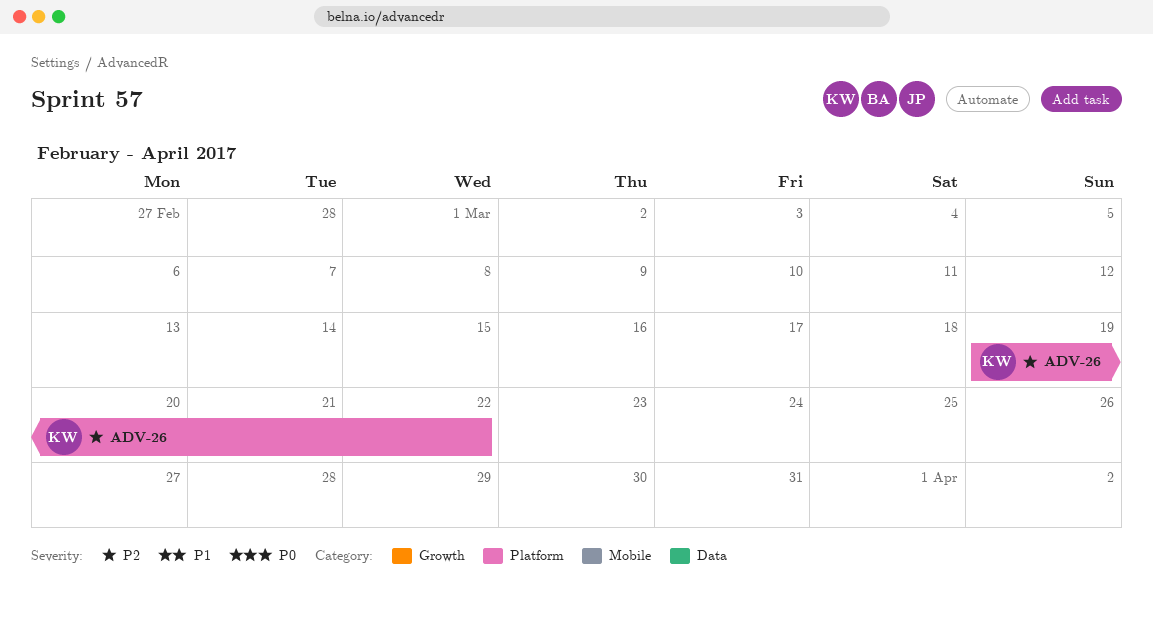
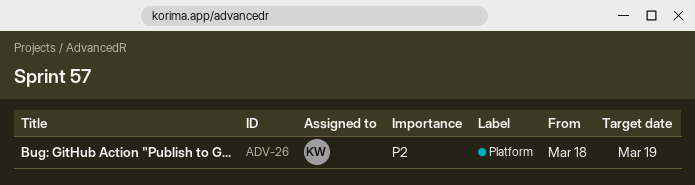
ADV-26, start: Mar 19 -> Mar 18
ADV-26, due: Mar 22 -> Mar 19

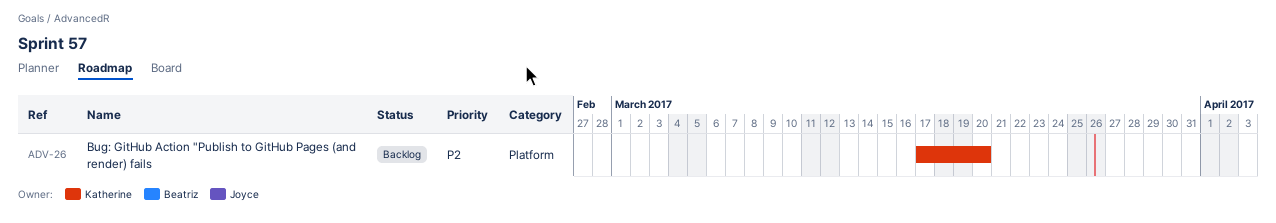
ADV-26, start: Mar 18 -> Mar 17
ADV-26, due: Mar 19 -> Mar 20

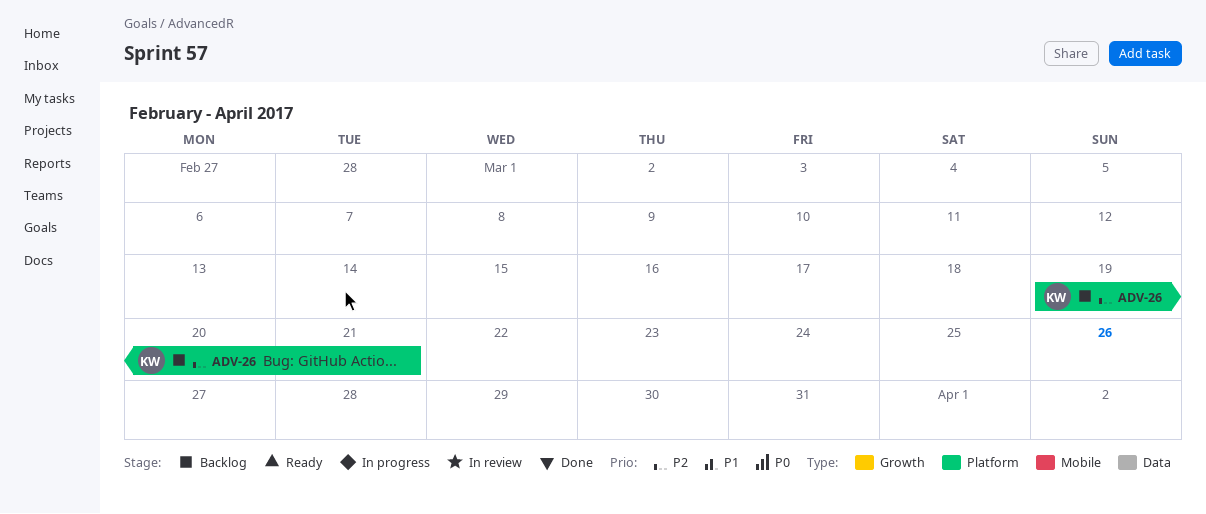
ADV-26, start: Mar 17 -> Mar 19
ADV-26, due: Mar 20 -> Mar 21

